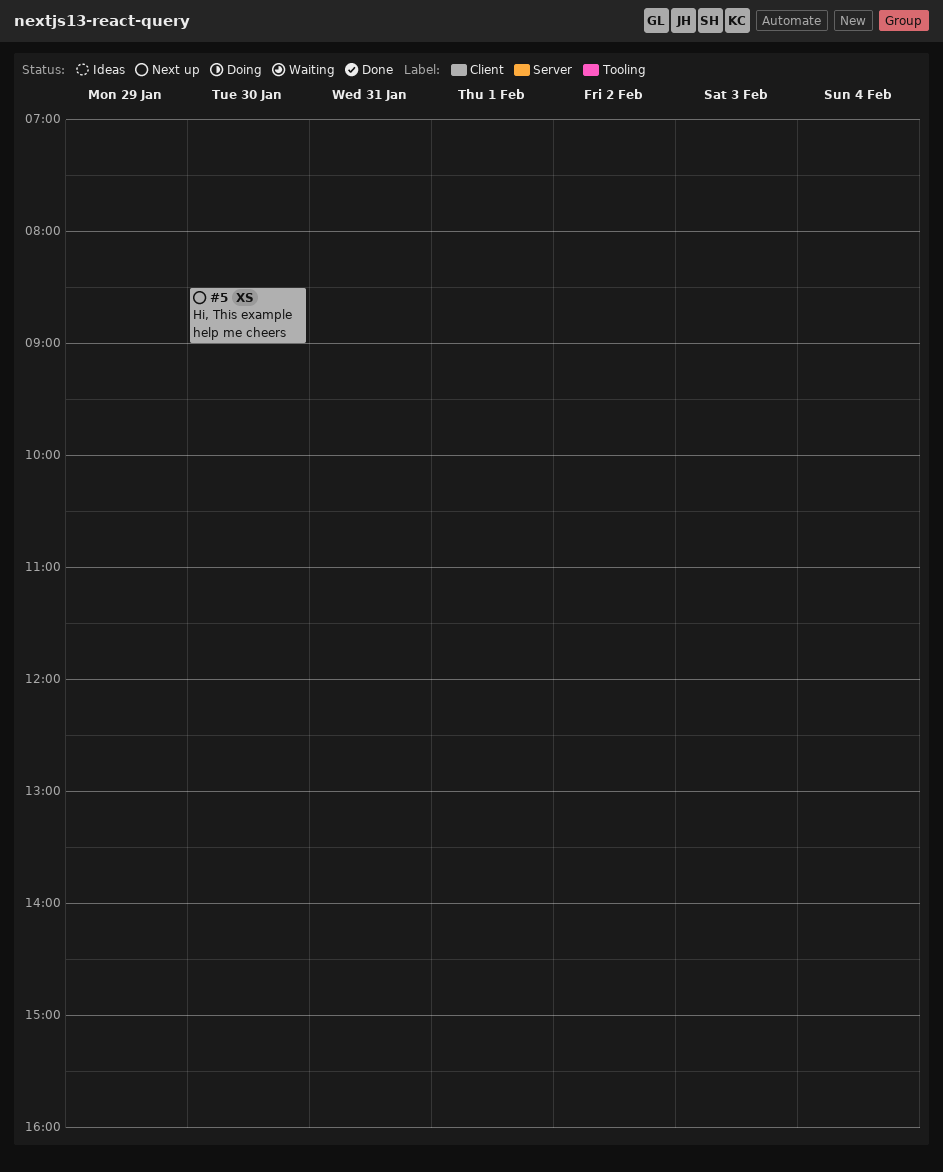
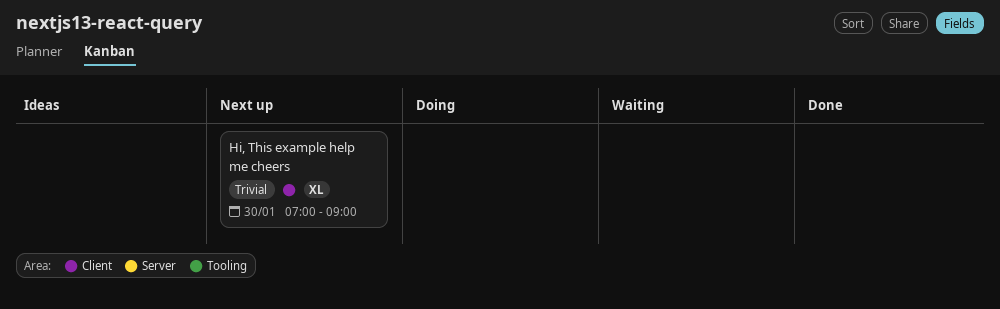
Hi, This example help me cheers, estimate: XS -> XL
Hi, This example help me cheers, begins: 08:30 -> 07:00

